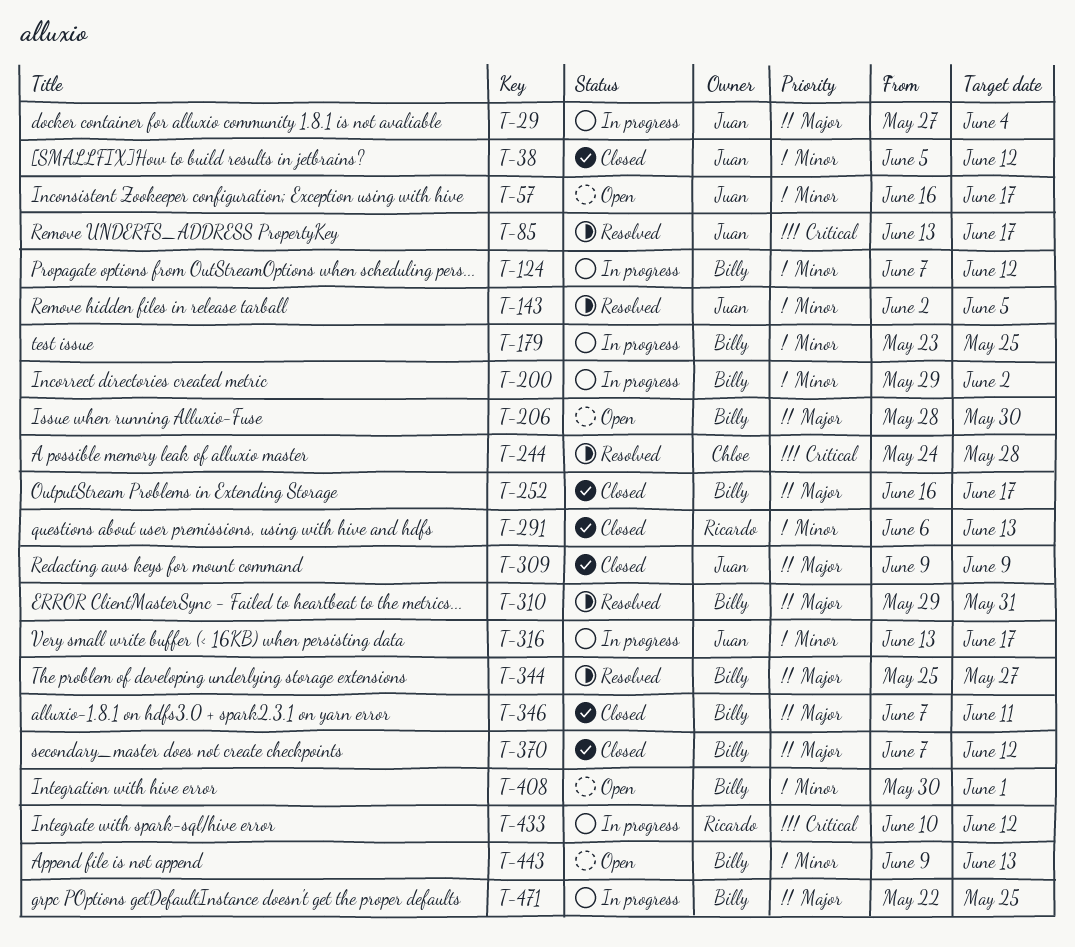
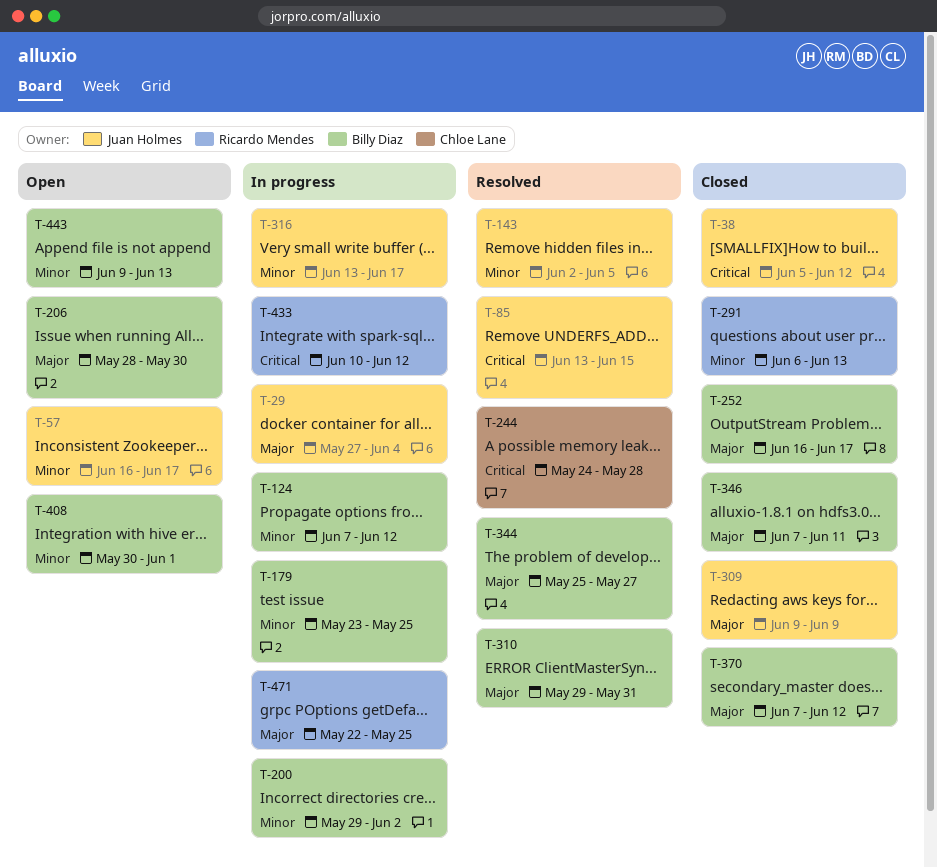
T-38, priority: Minor -> Critical
T-85, due: Jun 17 -> Jun 15
T-471, owner: Billy Diaz -> Ricardo Mendes

